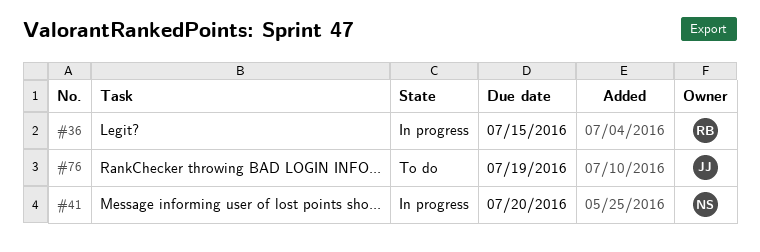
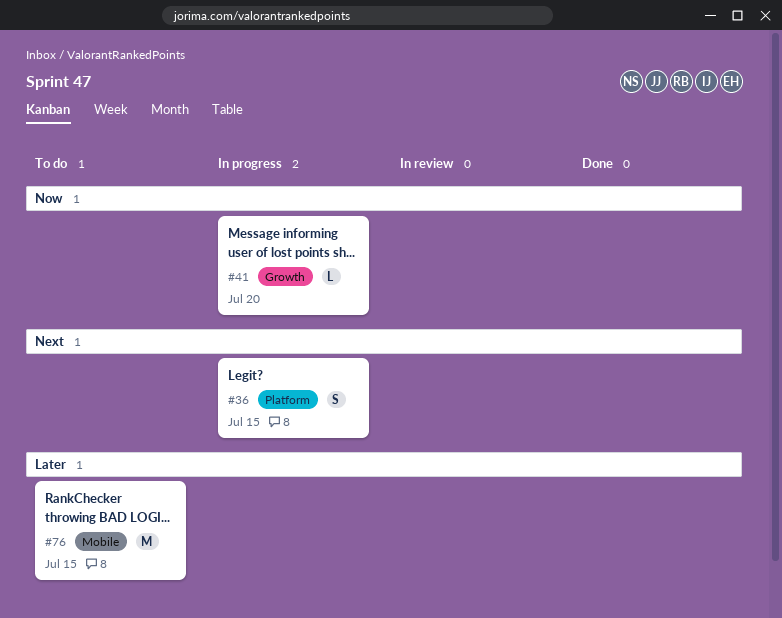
#76, due: Jul 19 -> Jul 15

